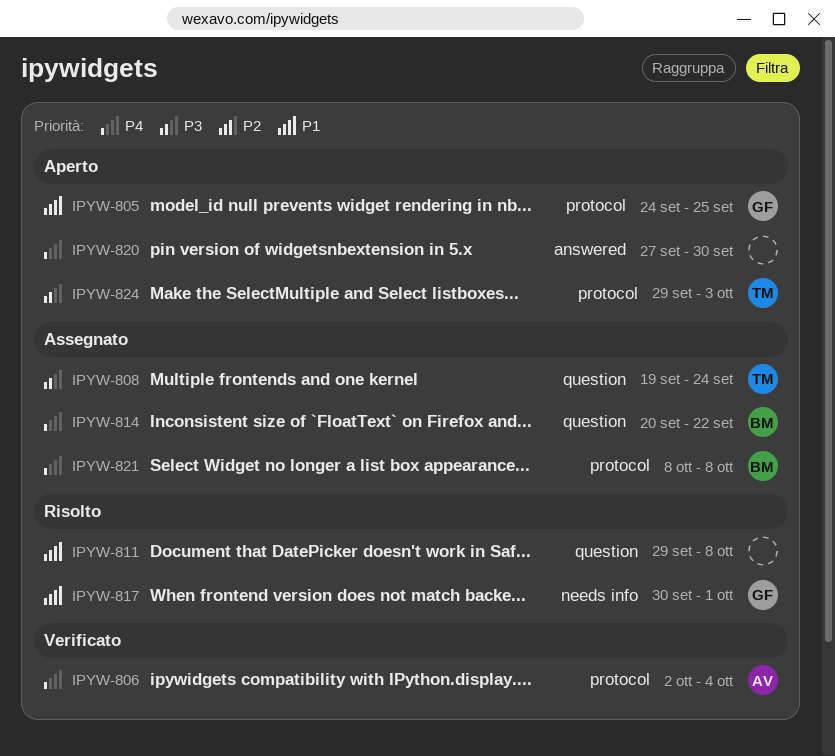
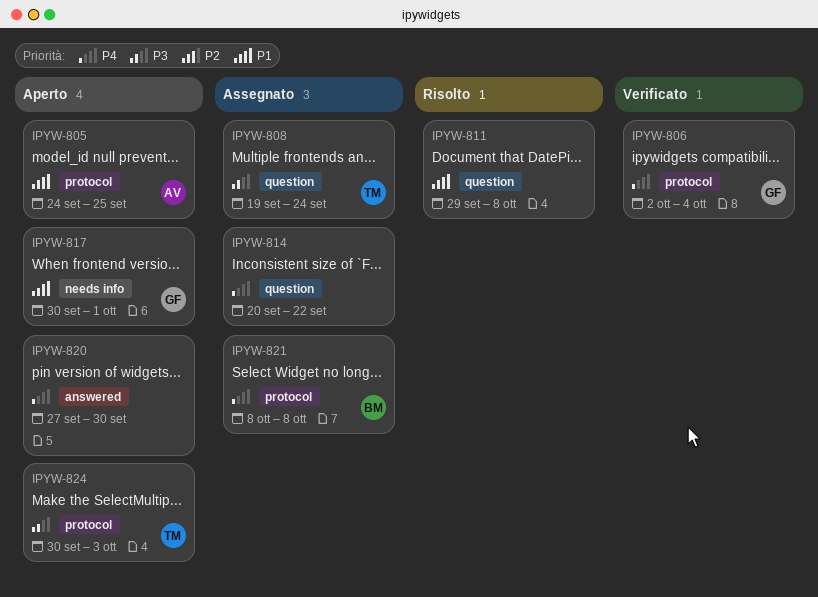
IPYW-805, owner: GF -> AV
IPYW-806, owner: AV -> GF
IPYW-814, owner: BM -> none
IPYW-817, status: Risolto -> Aperto
IPYW-824, start: Sep 29 -> Sep 30

